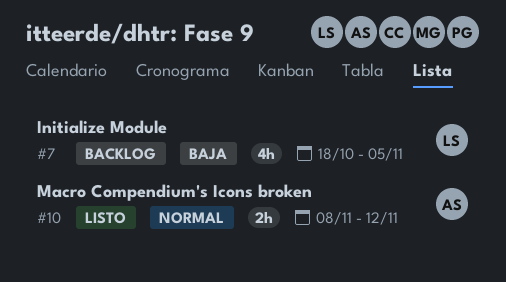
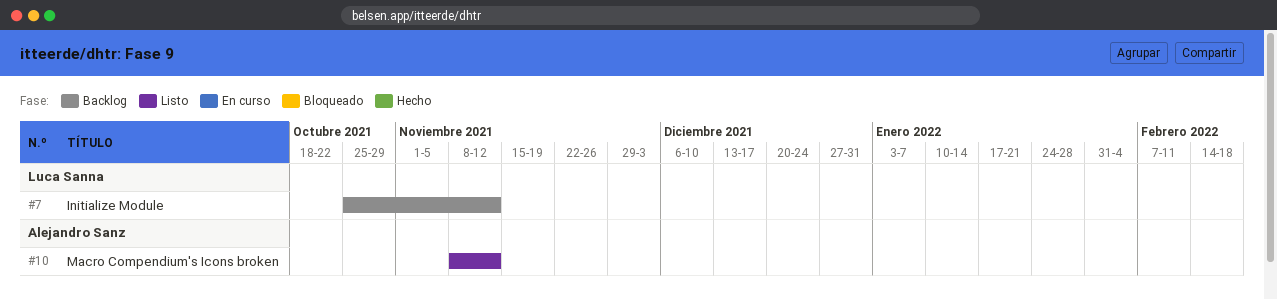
#7, start: Oct 18 -> Oct 25
#7, due: Nov 5 -> Nov 12

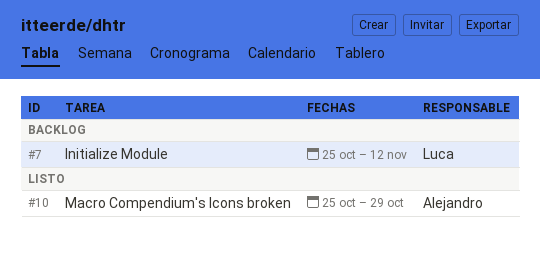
#10, start: Nov 8 -> Oct 25
#10, due: Nov 12 -> Oct 29

